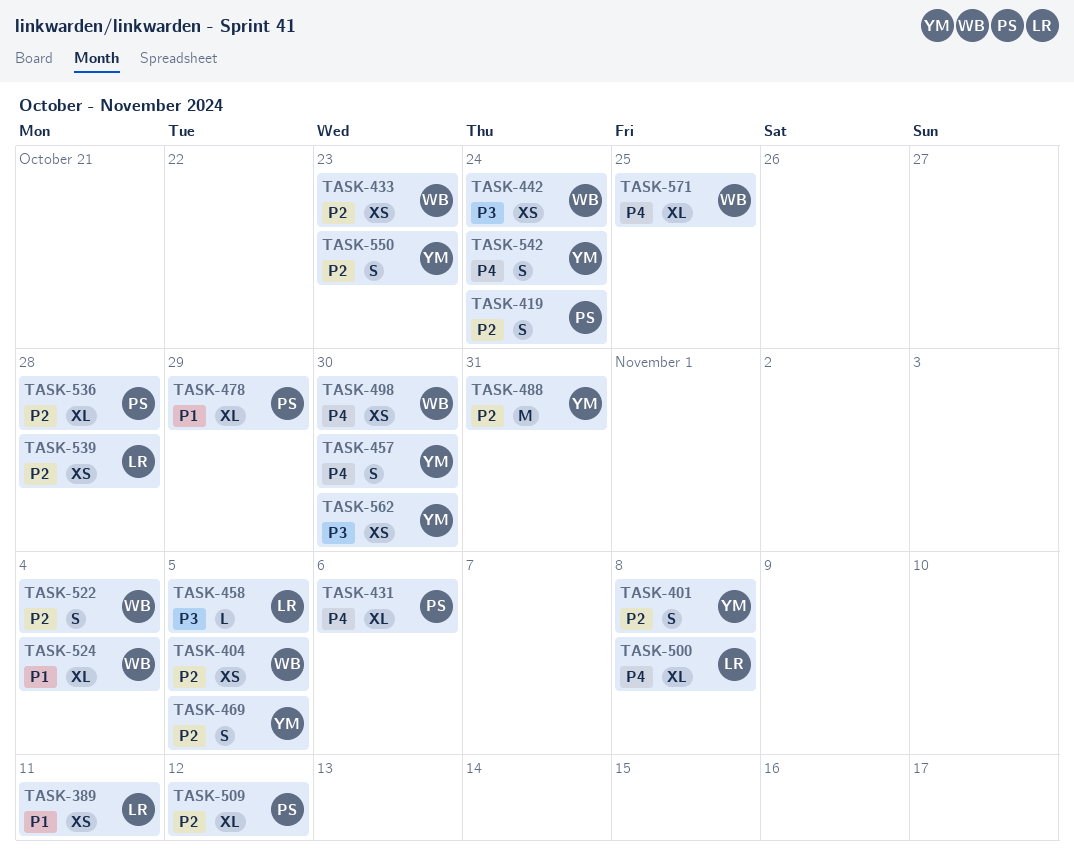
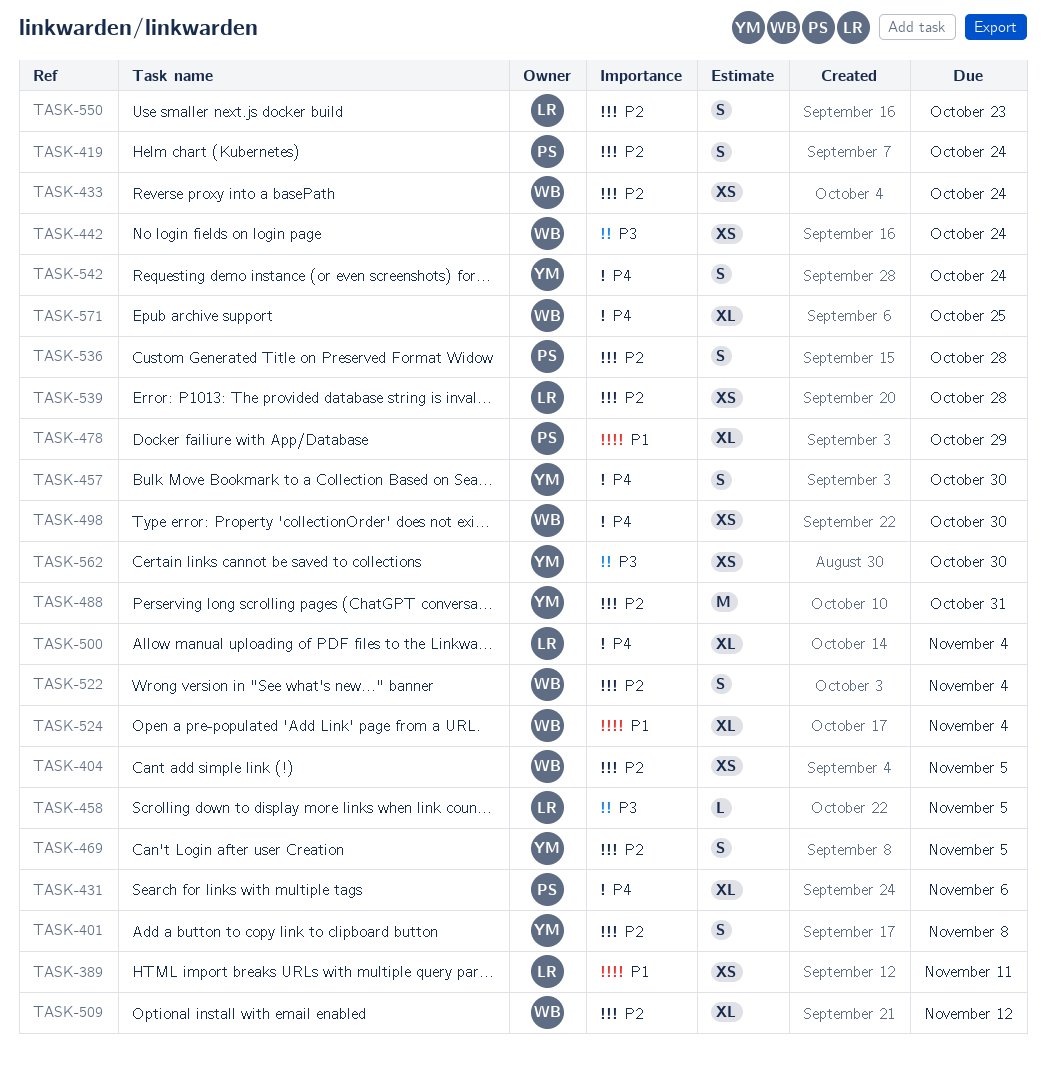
TASK-433, due: Oct 23 -> Oct 24
TASK-500, due: Nov 8 -> Nov 4
TASK-509, owner: PS -> WB
TASK-536, estimate: XL -> S
TASK-550, owner: YM -> LR

